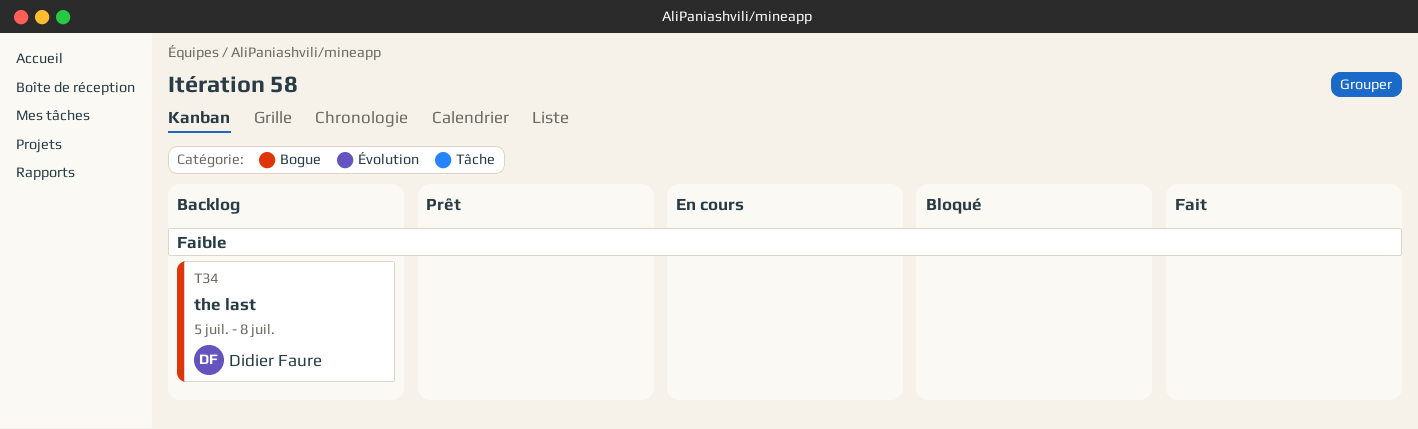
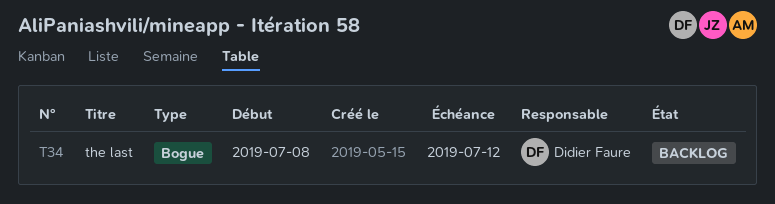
T34, start: Jul 5 -> Jul 8
T34, due: Jul 8 -> Jul 12

